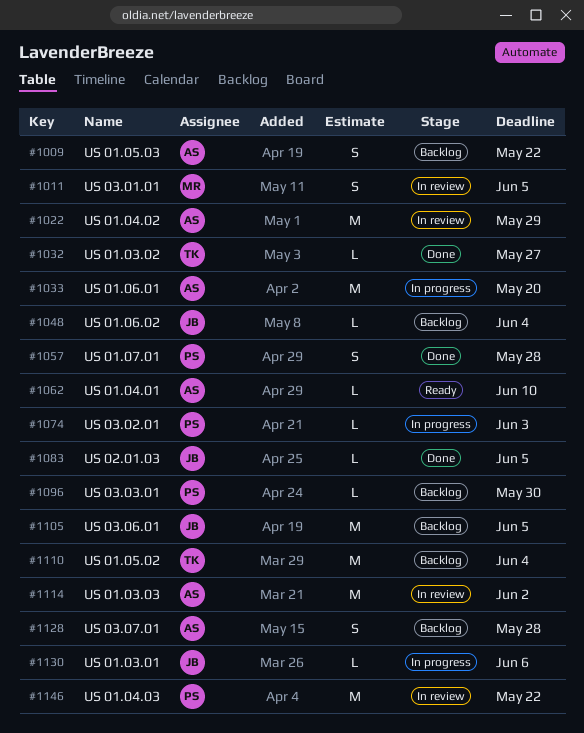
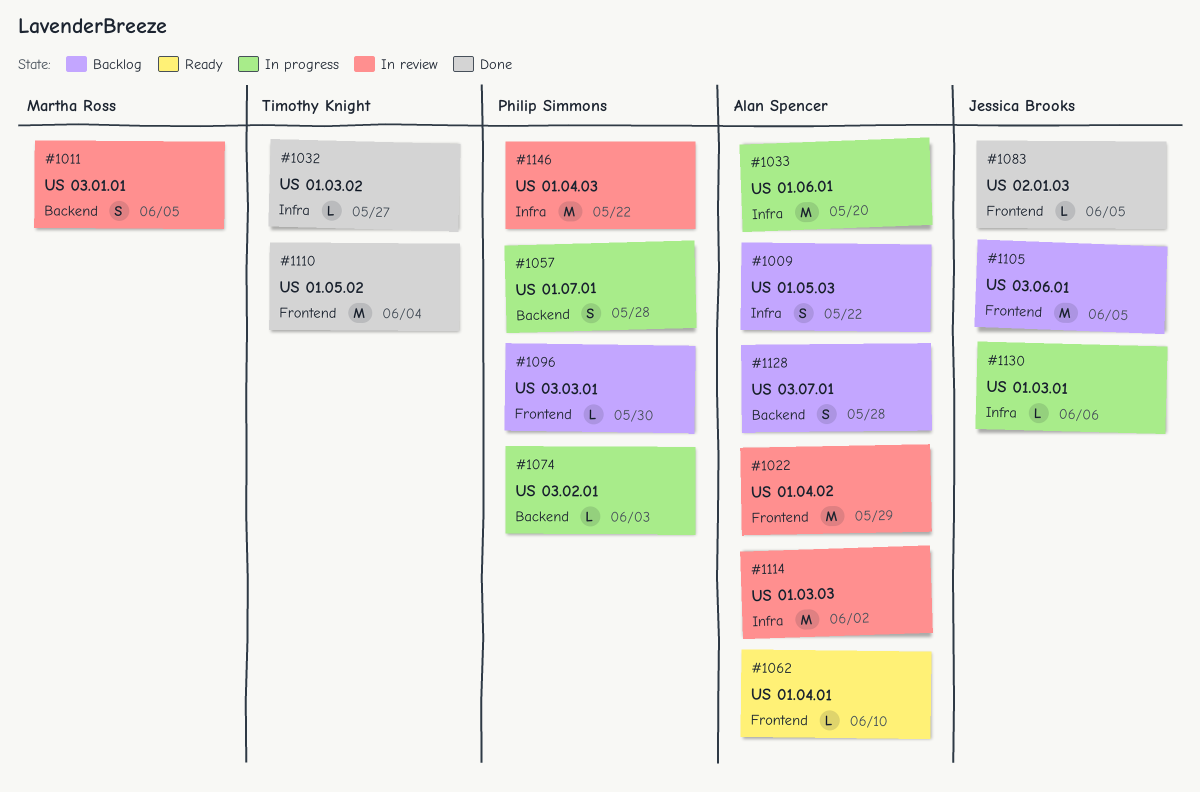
#1048: present -> none
#1057, status: Done -> In progress
#1110, status: Backlog -> Done

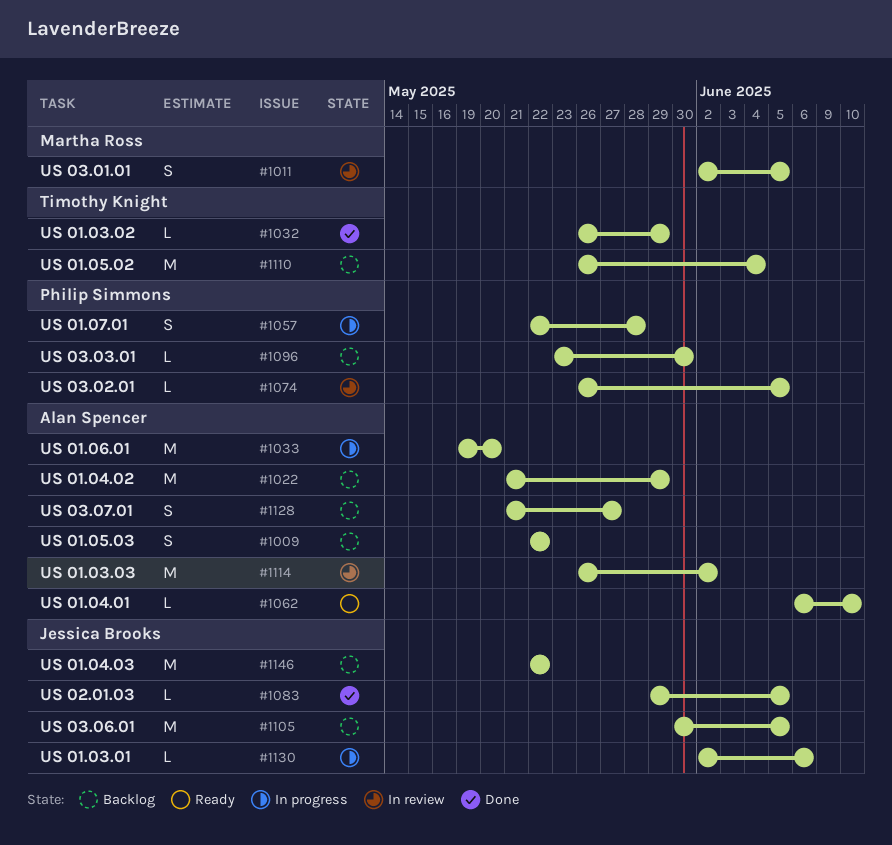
#1022, status: In review -> Backlog
#1032, due: May 27 -> May 29
#1074, status: In progress -> In review
#1074, due: Jun 3 -> Jun 5
#1110, status: Done -> Backlog
#1128, due: May 28 -> May 27
#1146, status: In review -> Backlog
#1146, owner: Philip Simmons -> Jessica Brooks

